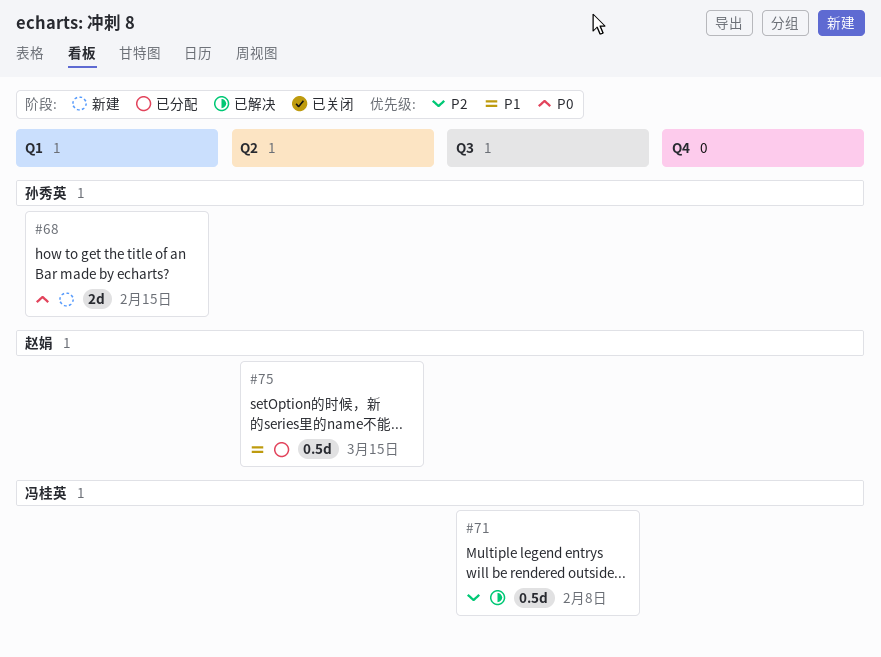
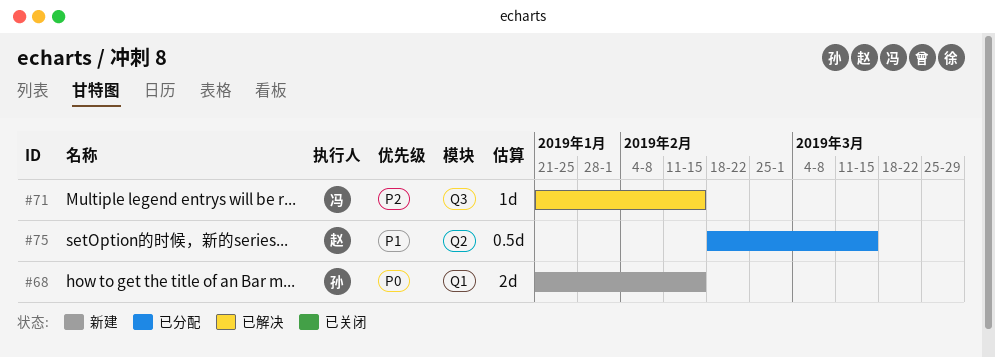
#71, estimate: 0.5d -> 1d
#71, due: Feb 8 -> Feb 15

